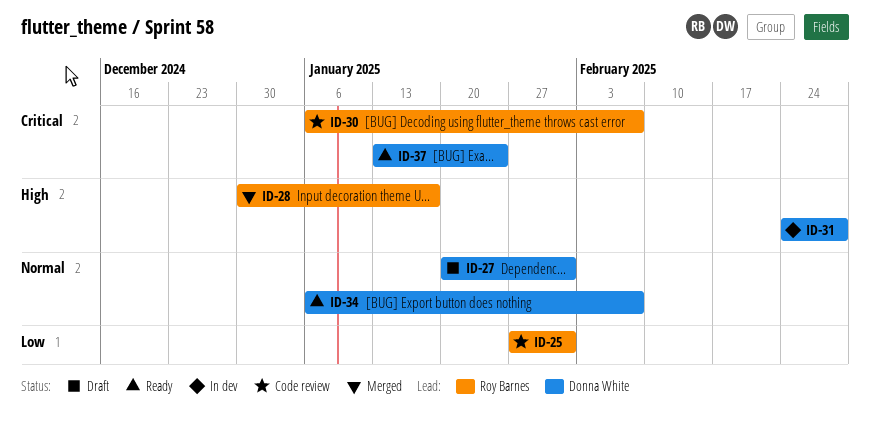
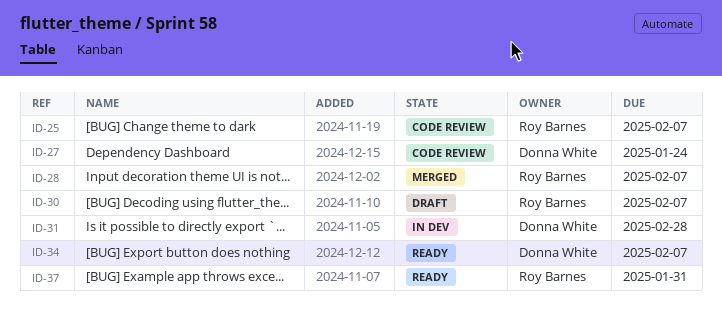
ID-25, due: Jan 31 -> Feb 7
ID-27, status: Draft -> Code review
ID-27, due: Jan 31 -> Jan 24
ID-28, due: Jan 17 -> Feb 7
ID-30, status: Code review -> Draft
ID-37, owner: Donna White -> Roy Barnes
ID-37, due: Jan 24 -> Jan 31

